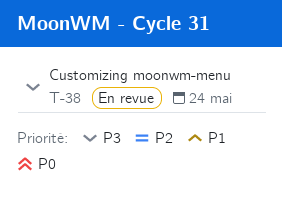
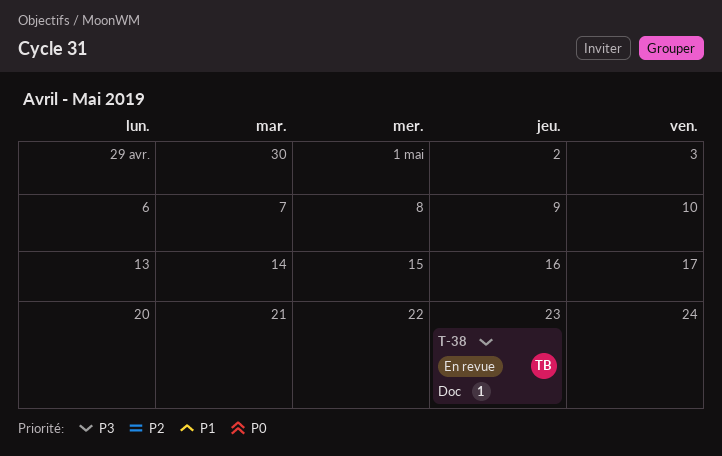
T-38, due: May 24 -> May 23

